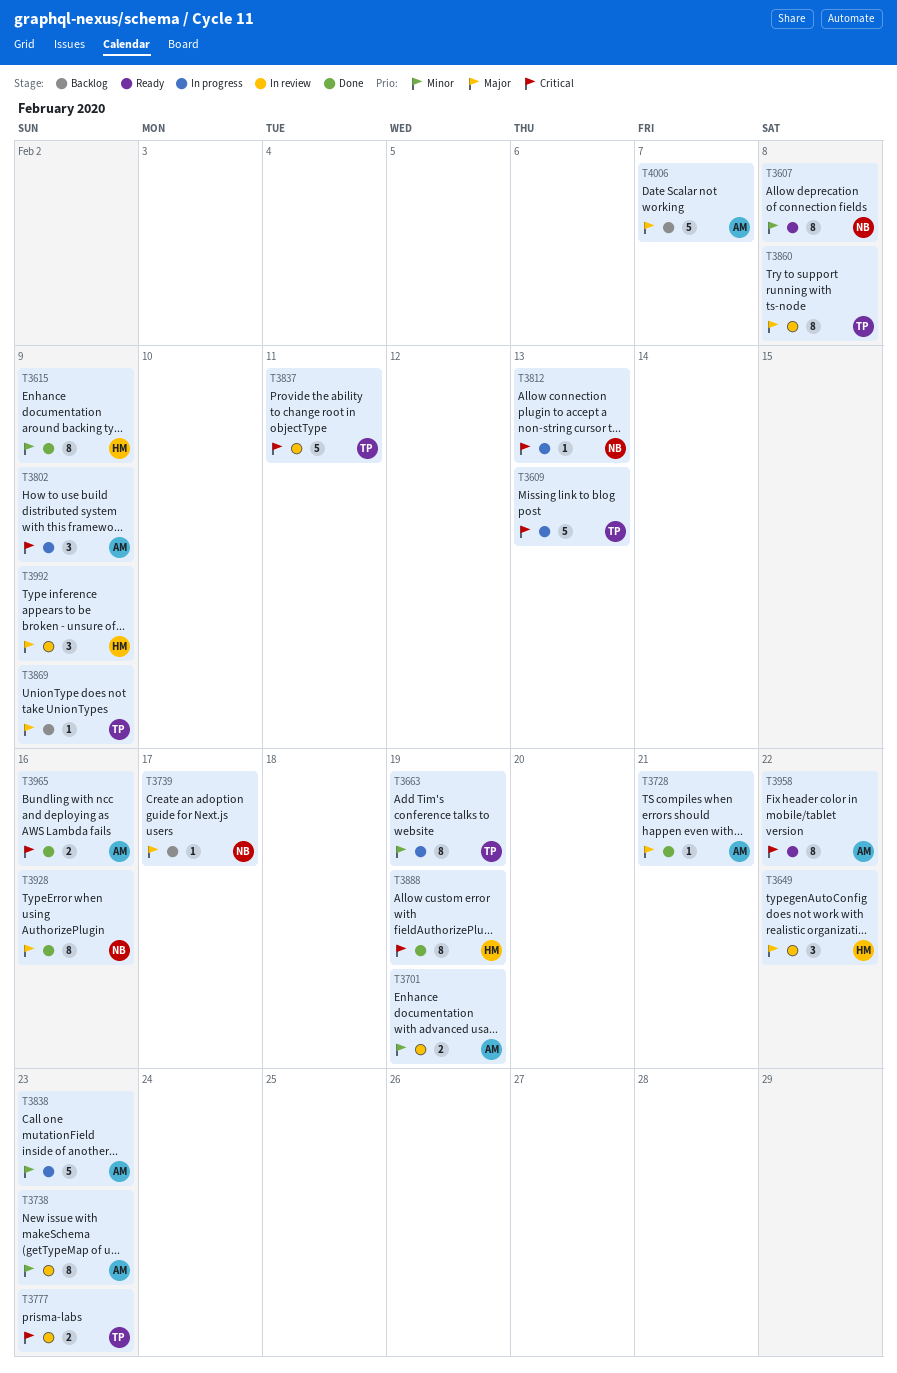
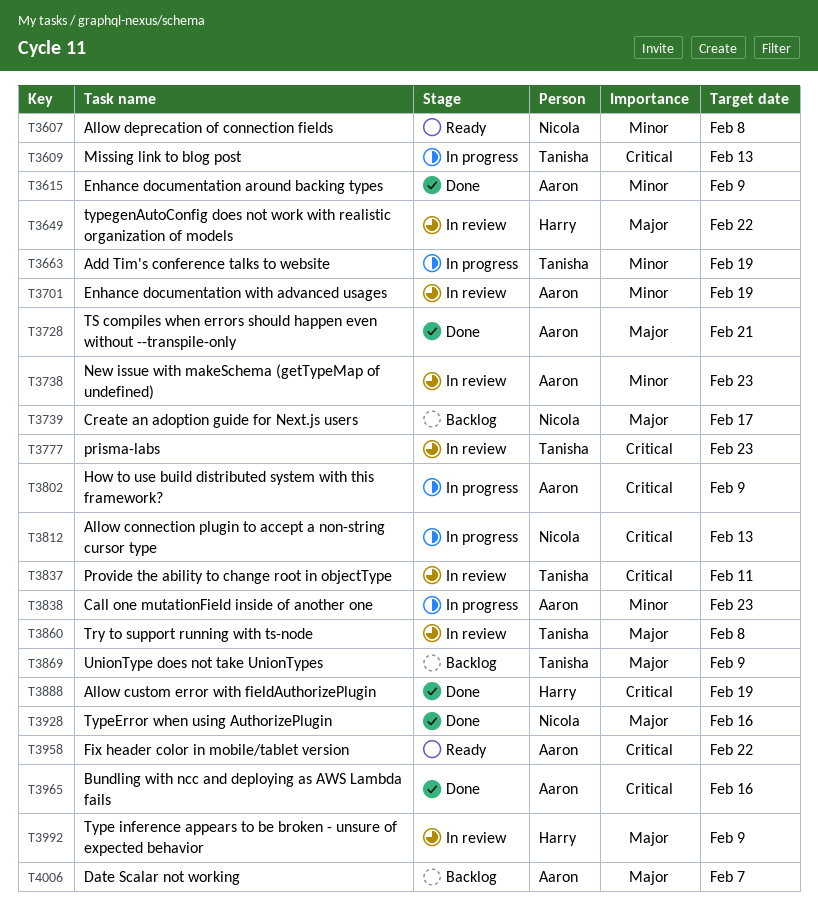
T3615, owner: Harry -> Aaron

